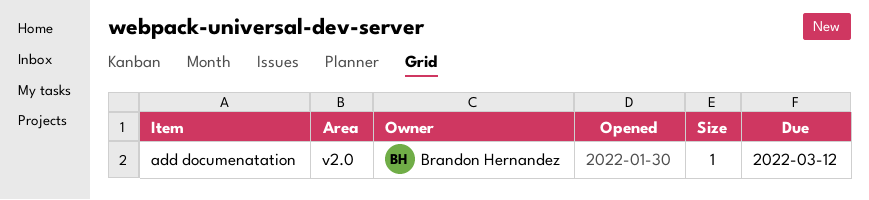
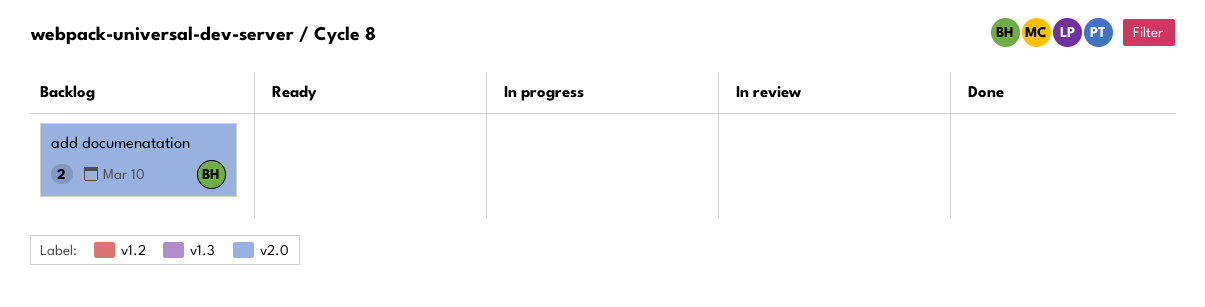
add documenatation, estimate: 1 -> 2
add documenatation, due: Mar 12 -> Mar 10

